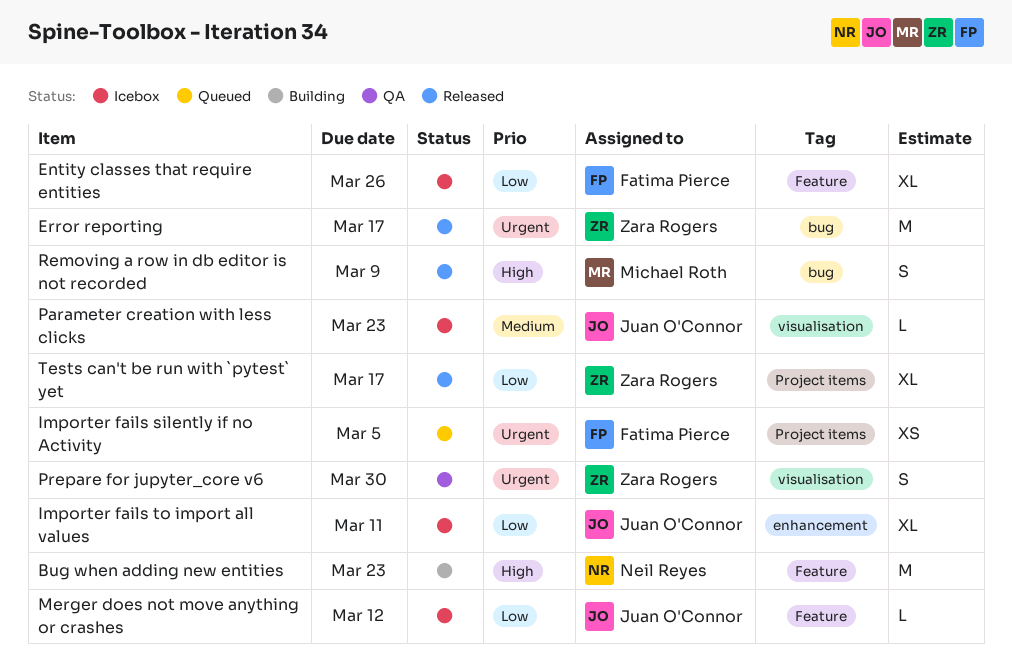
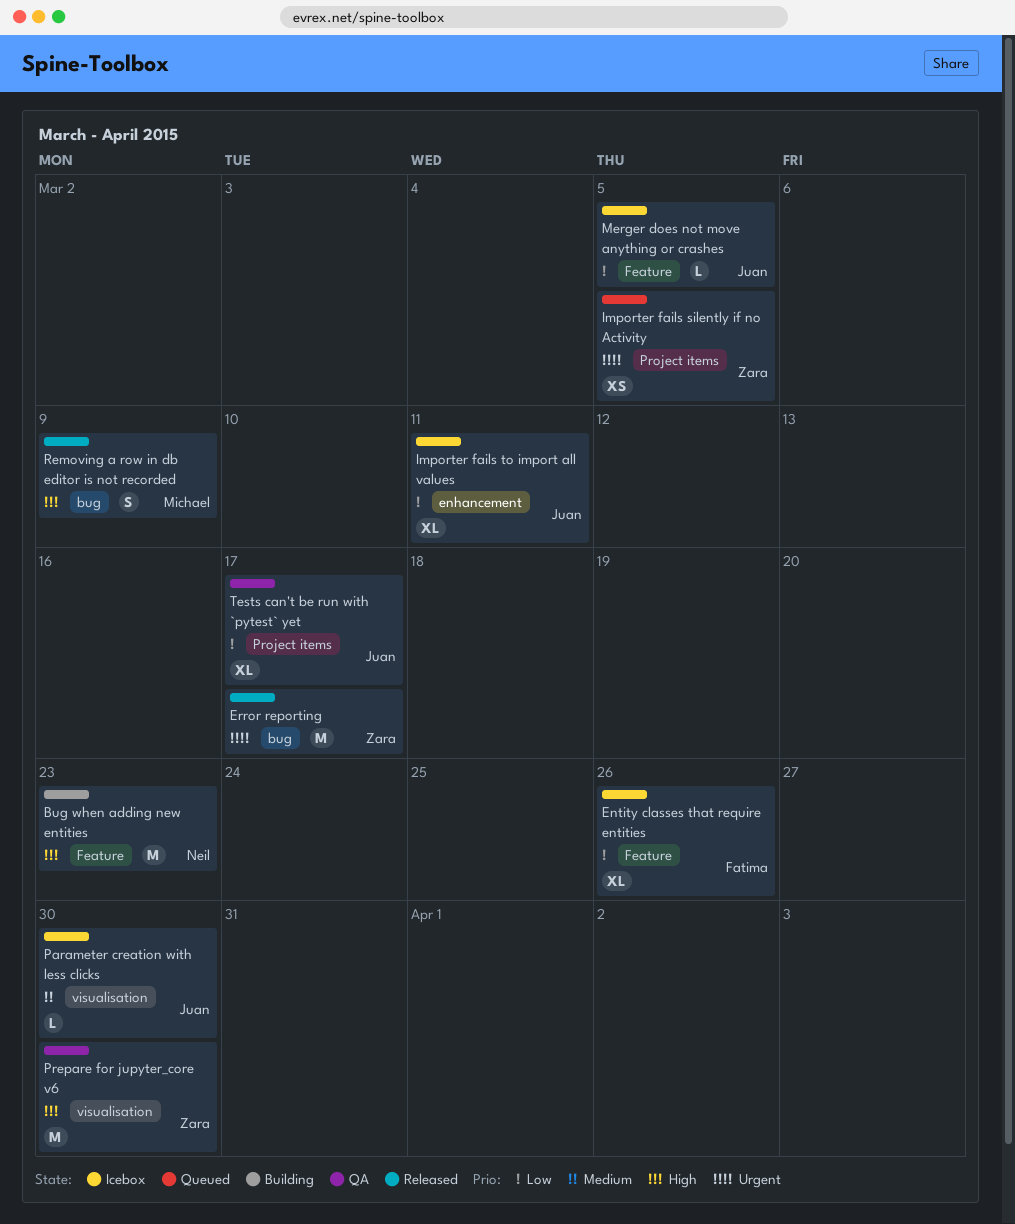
Importer fails silently if no Activity, owner: Fatima Pierce -> Zara Rogers
Merger does not move anything or crashes, due: Mar 12 -> Mar 5
Parameter creation with less clicks, due: Mar 23 -> Mar 30
Prepare for jupyter_core v6, priority: Urgent -> High
Prepare for jupyter_core v6, estimate: S -> M
Tests can't be run with `pytest` yet, status: Released -> QA
Tests can't be run with `pytest` yet, owner: Zara Rogers -> Juan O'Connor

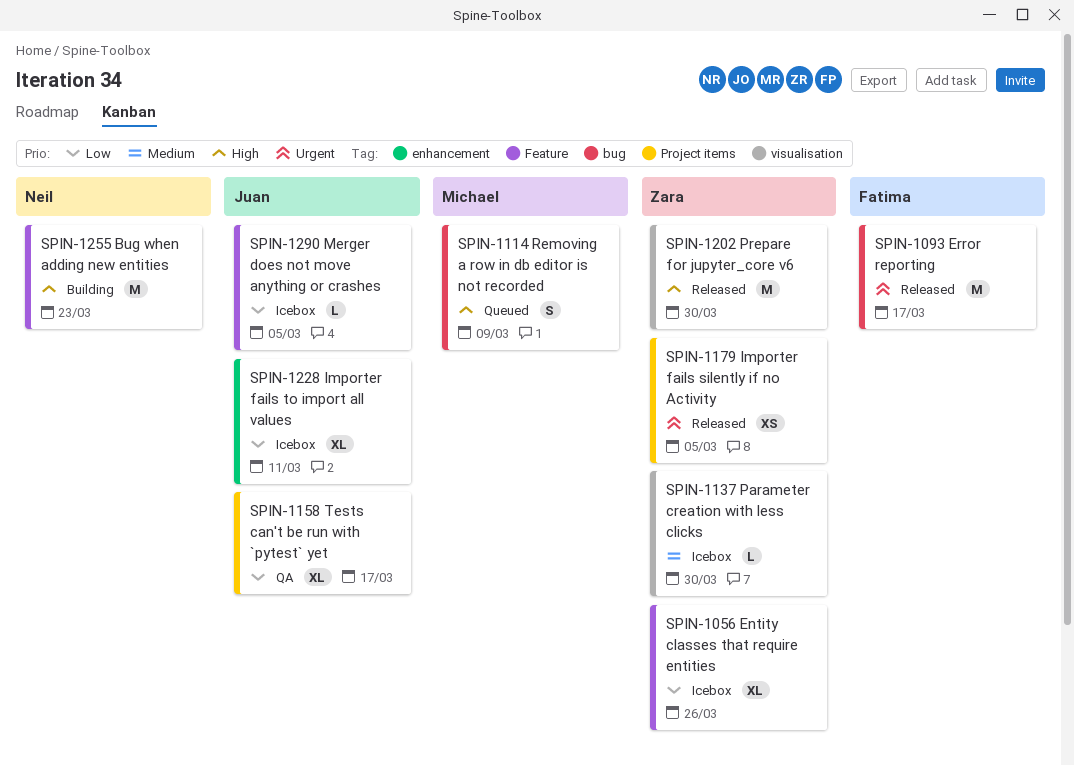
Entity classes that require entities, owner: Fatima -> Zara
Error reporting, owner: Zara -> Fatima
Importer fails silently if no Activity, status: Queued -> Released
Parameter creation with less clicks, owner: Juan -> Zara
Prepare for jupyter_core v6, status: QA -> Released
Removing a row in db editor is not recorded, status: Released -> Queued

